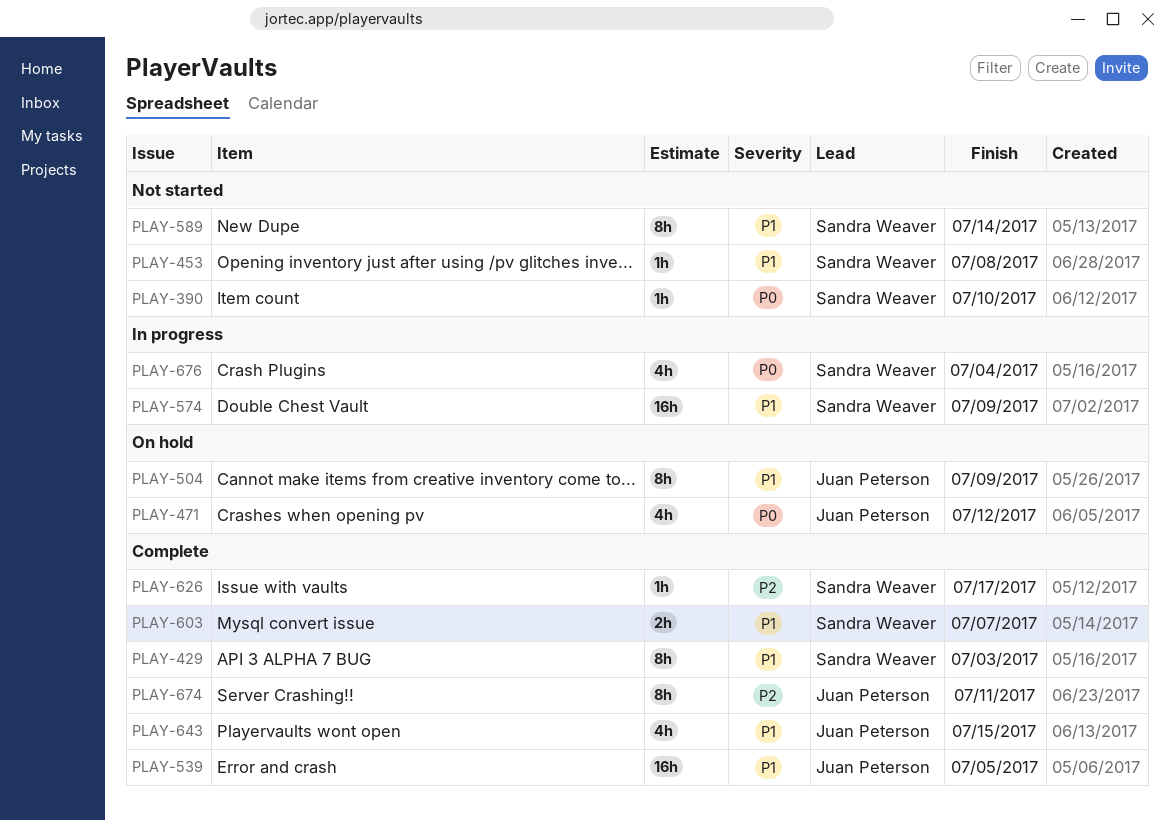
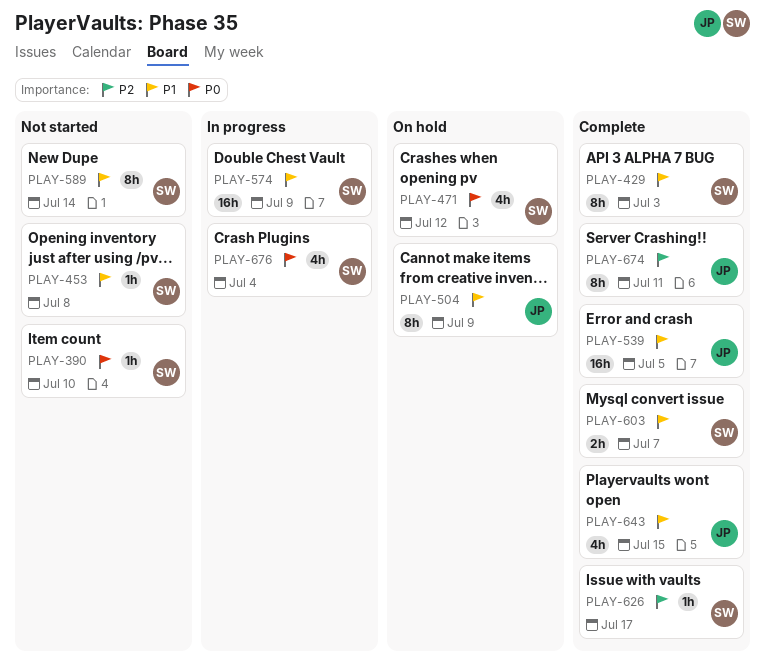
PLAY-471, owner: Juan Peterson -> Sandra Weaver

